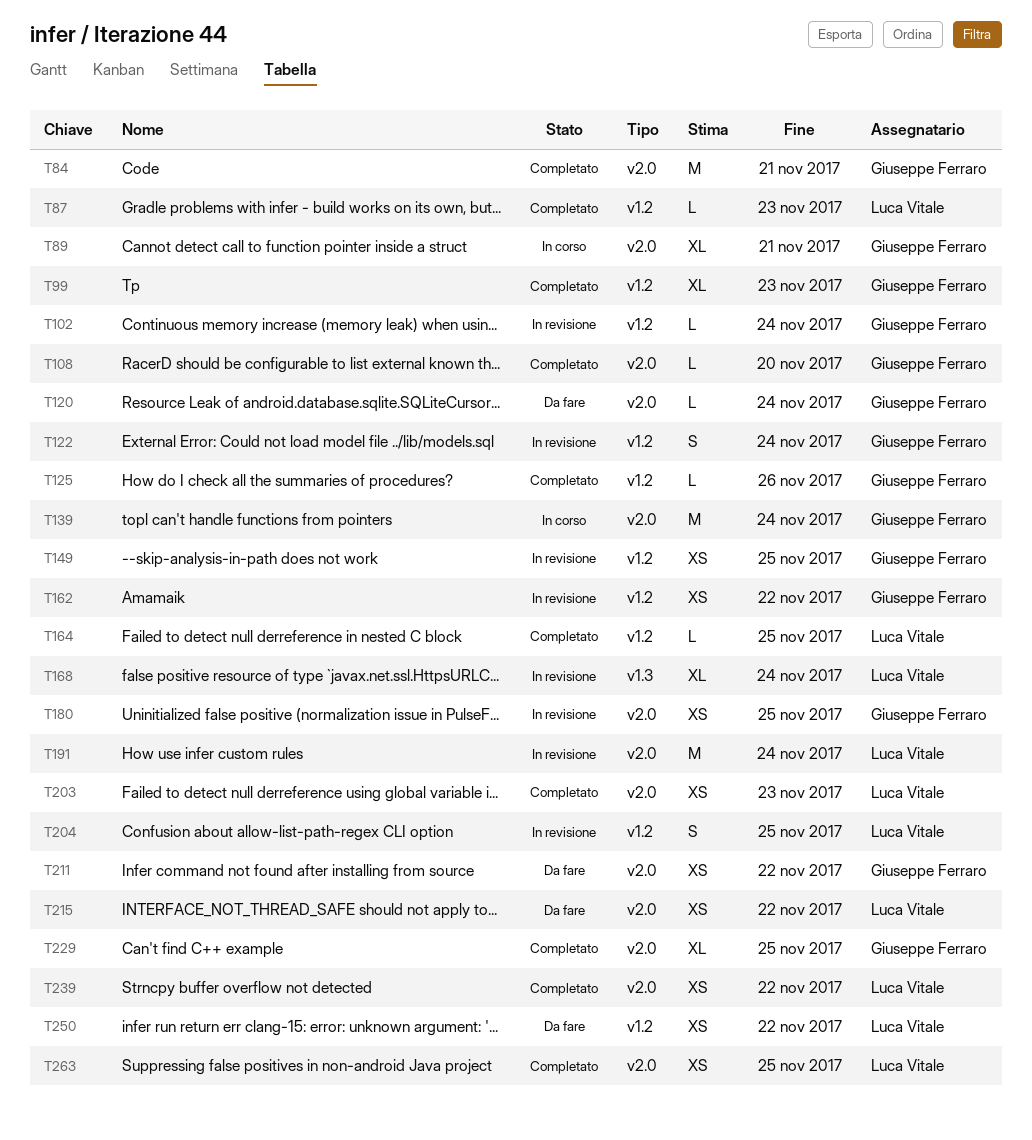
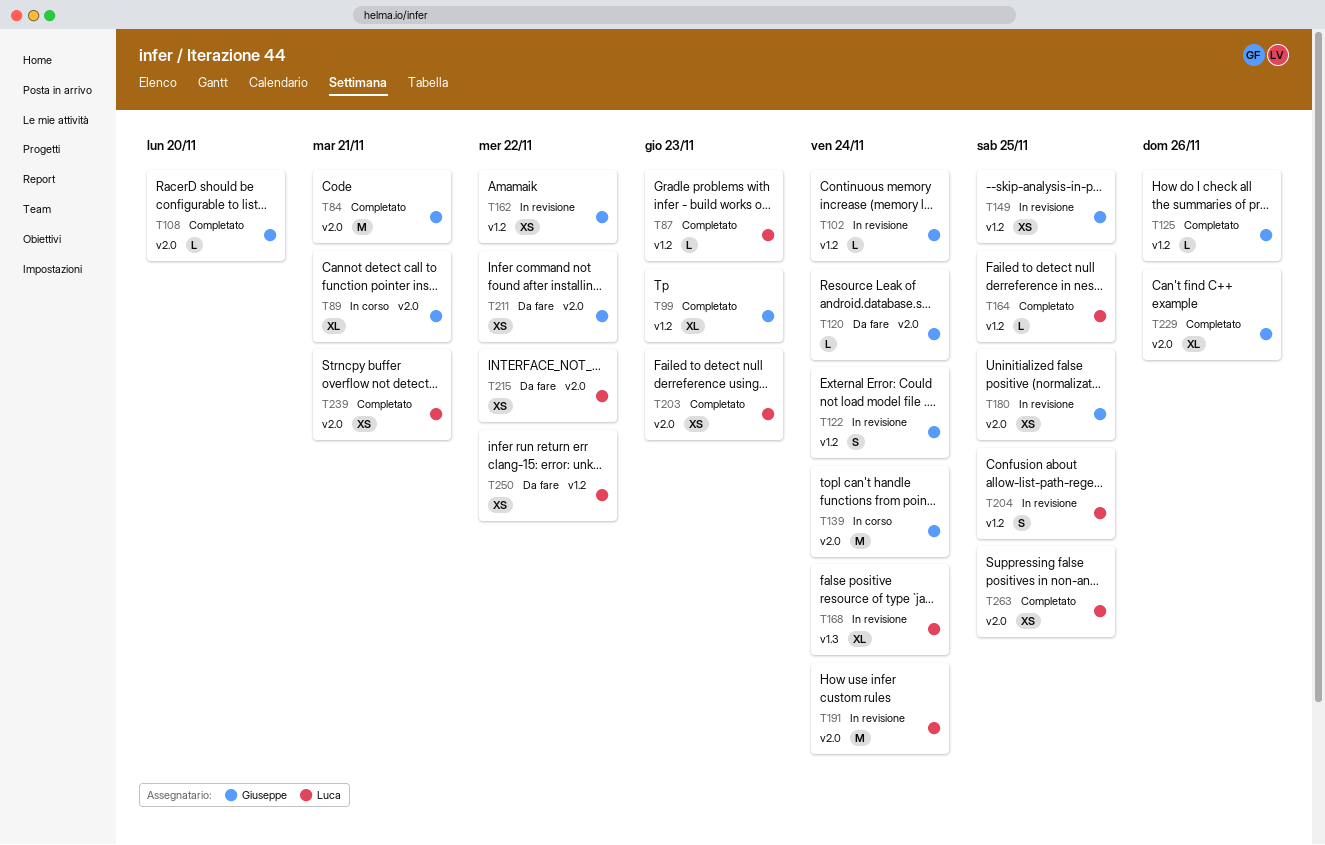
T229, due: Nov 25 -> Nov 26
T239, due: Nov 22 -> Nov 21

